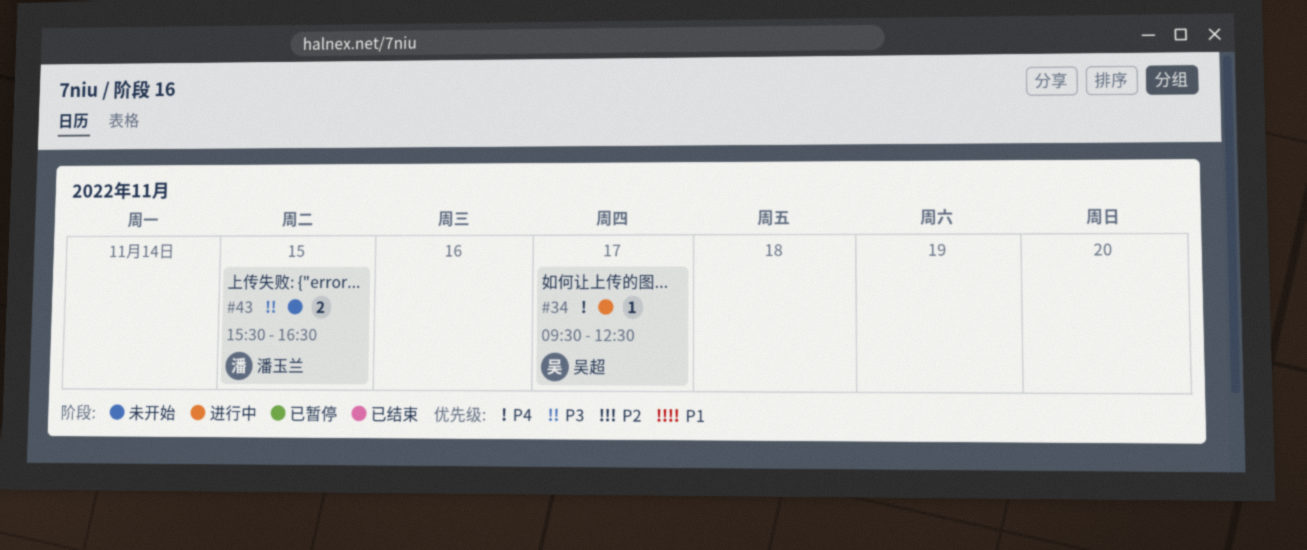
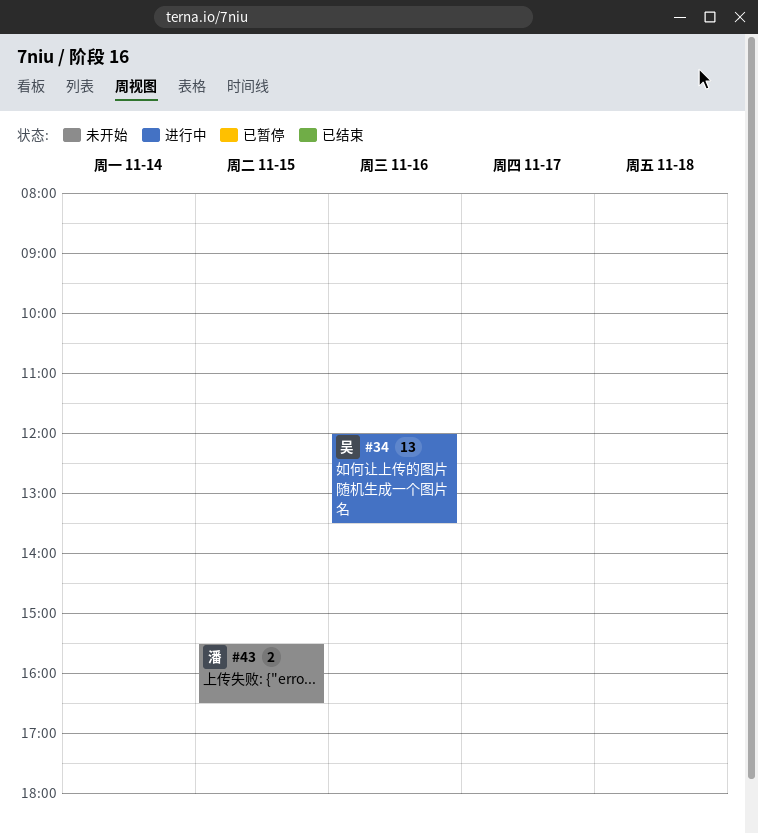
#34, estimate: 1 -> 13
#34, day: Nov 17 -> Nov 16
#34, begins: 09:30 -> 12:00
#34, ends: 12:30 -> 13:30

